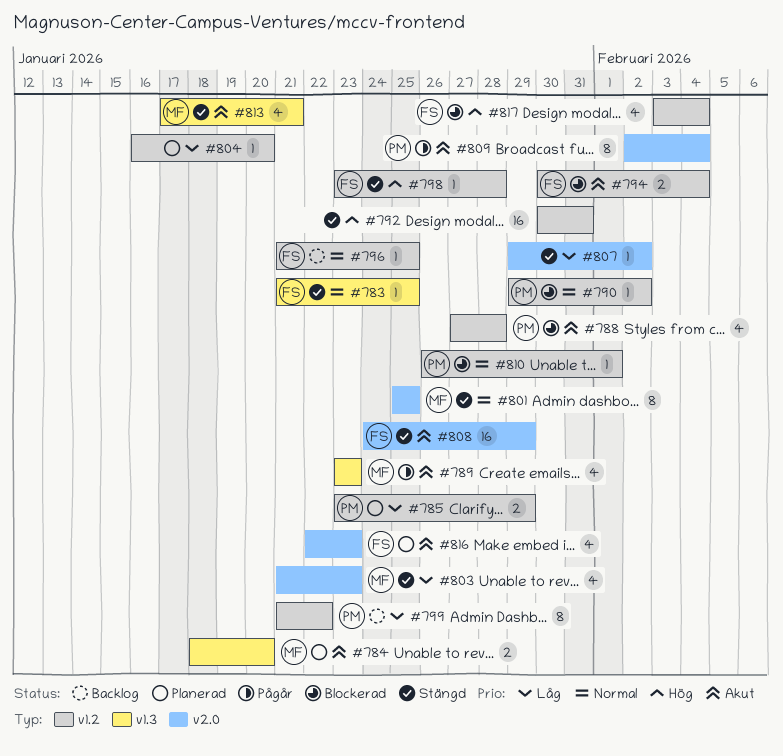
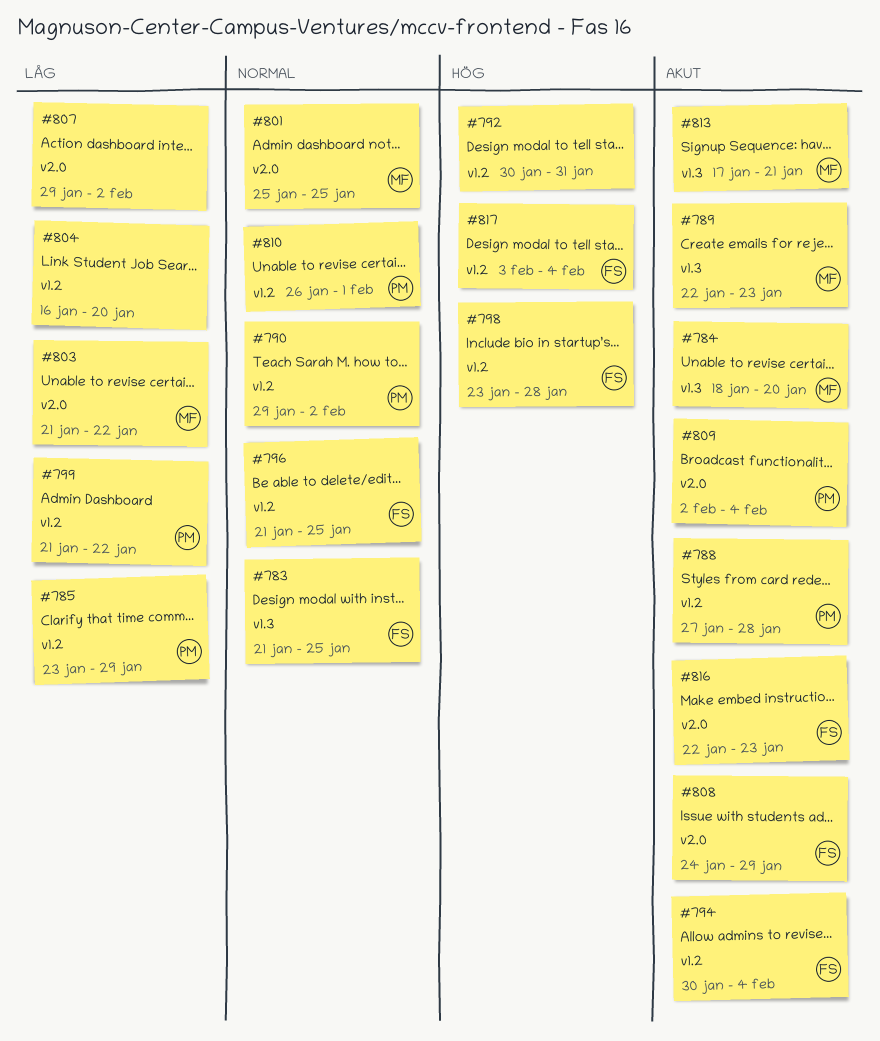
#789, start: Jan 23 -> Jan 22
#803, due: Jan 23 -> Jan 22

